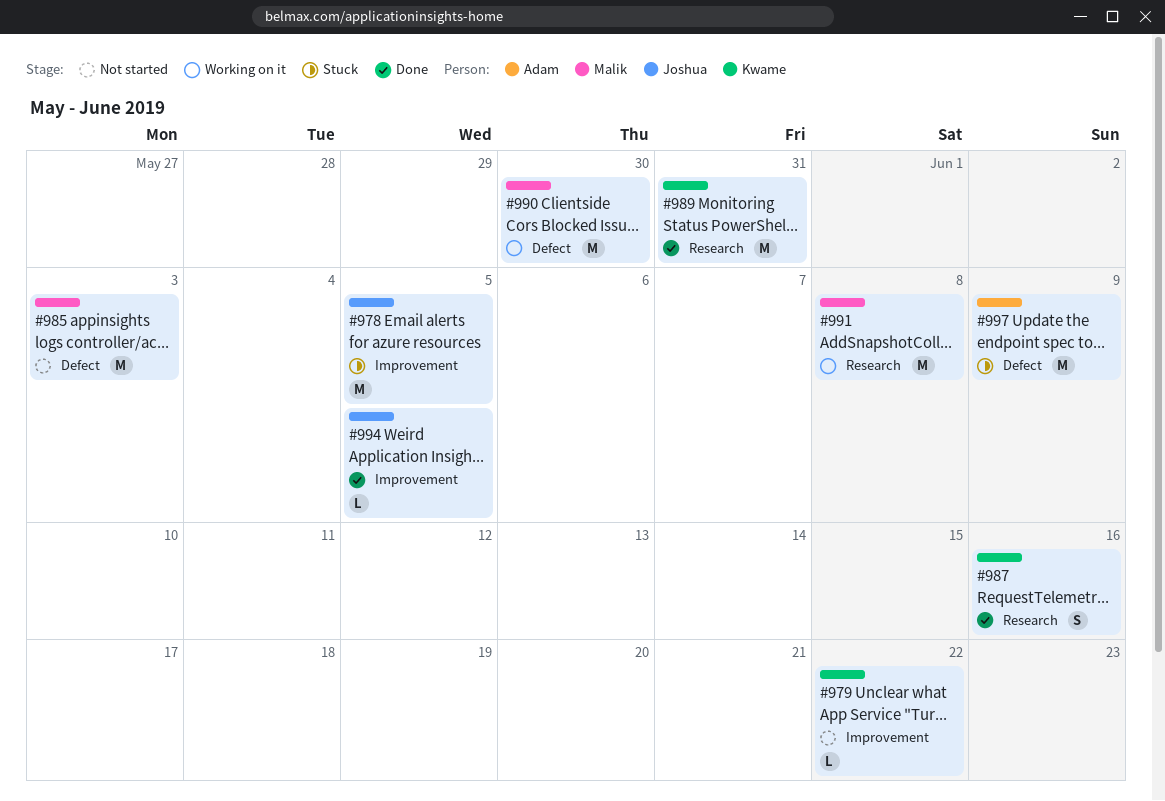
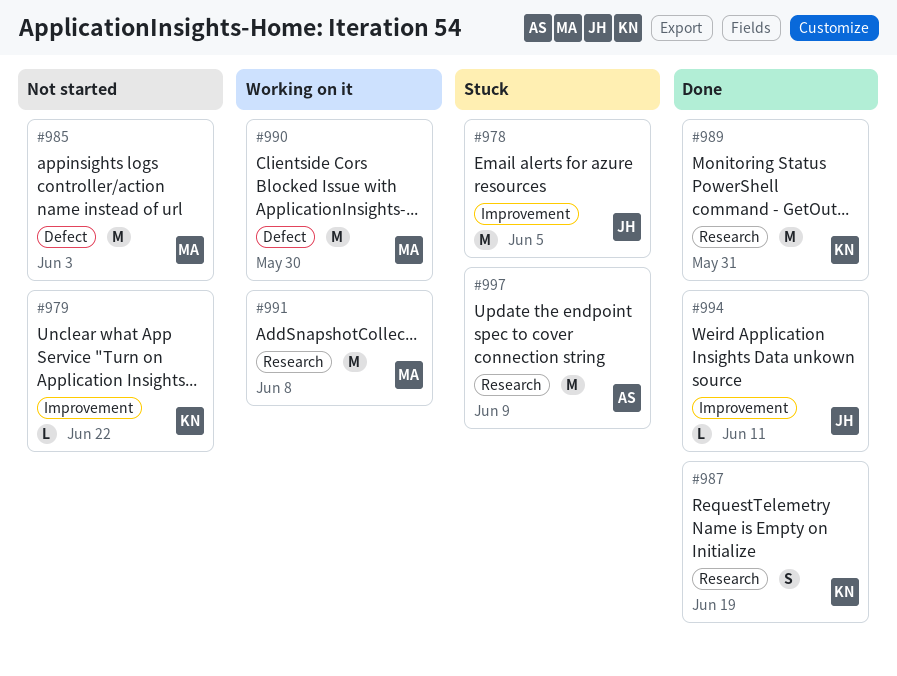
#987, due: Jun 16 -> Jun 19
#994, due: Jun 5 -> Jun 11
#997, label: Defect -> Research

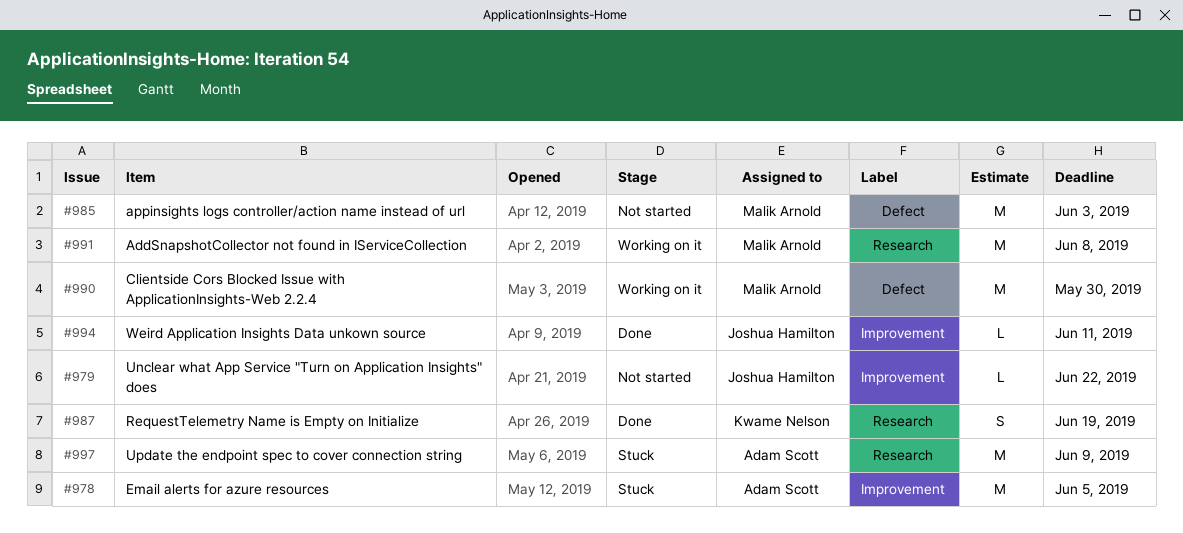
#978, owner: Joshua Hamilton -> Adam Scott
#979, owner: Kwame Nelson -> Joshua Hamilton
#989: present -> none

